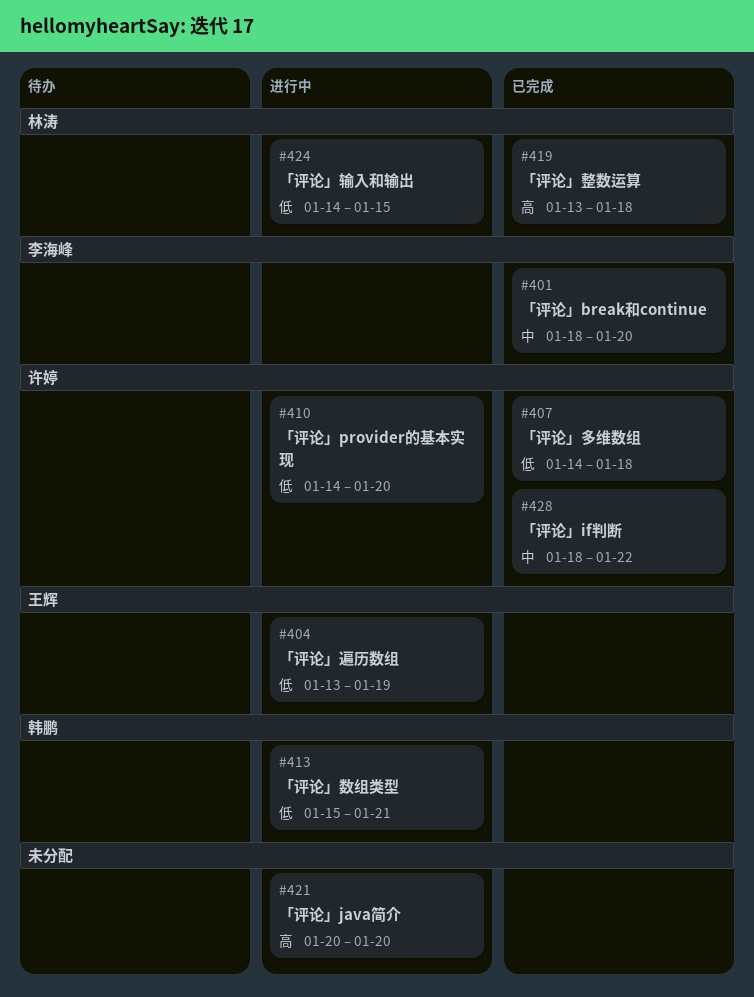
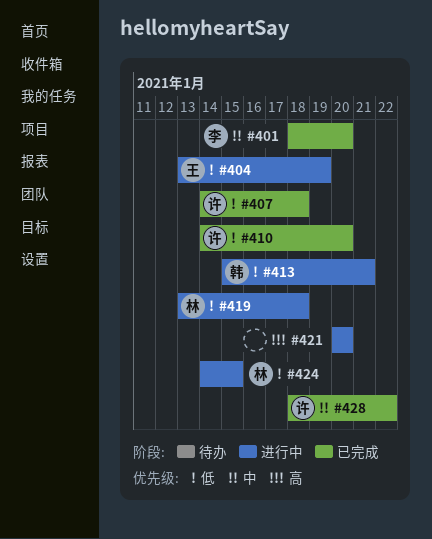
#410, status: 进行中 -> 已完成
#419, status: 已完成 -> 进行中
#419, priority: 高 -> 低

